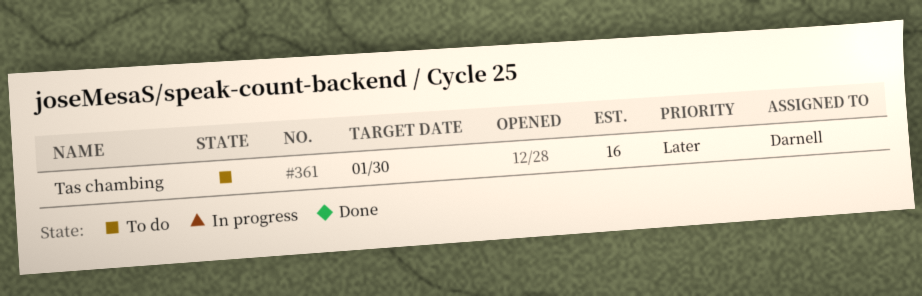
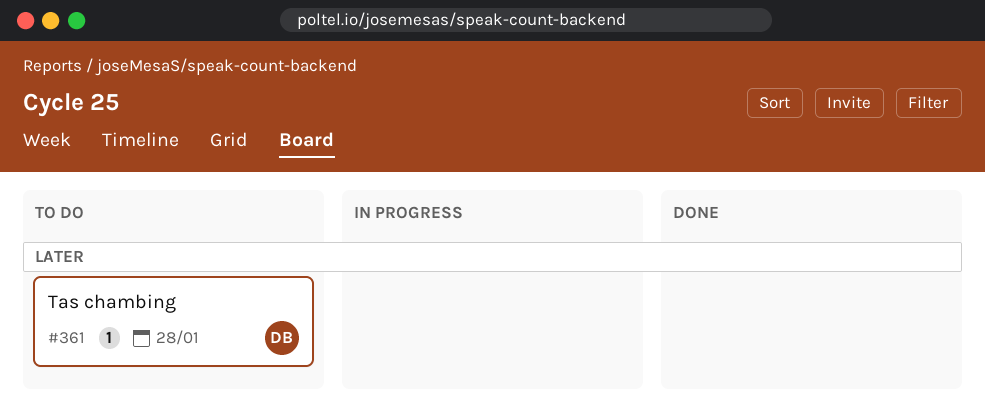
#361, estimate: 16 -> 1
#361, due: Jan 30 -> Jan 28

